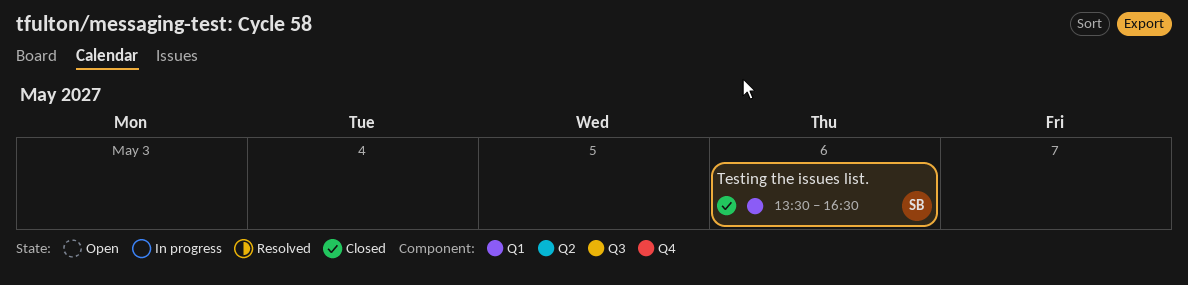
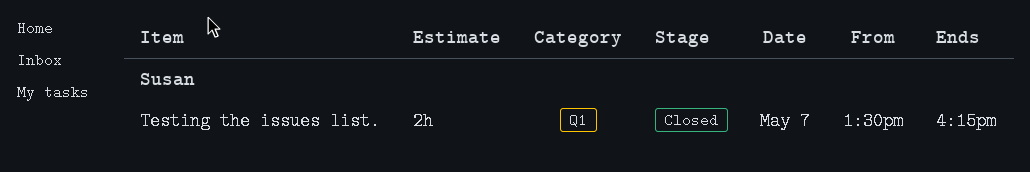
Testing the issues list., day: May 6 -> May 7
Testing the issues list., ends: 16:30 -> 16:15

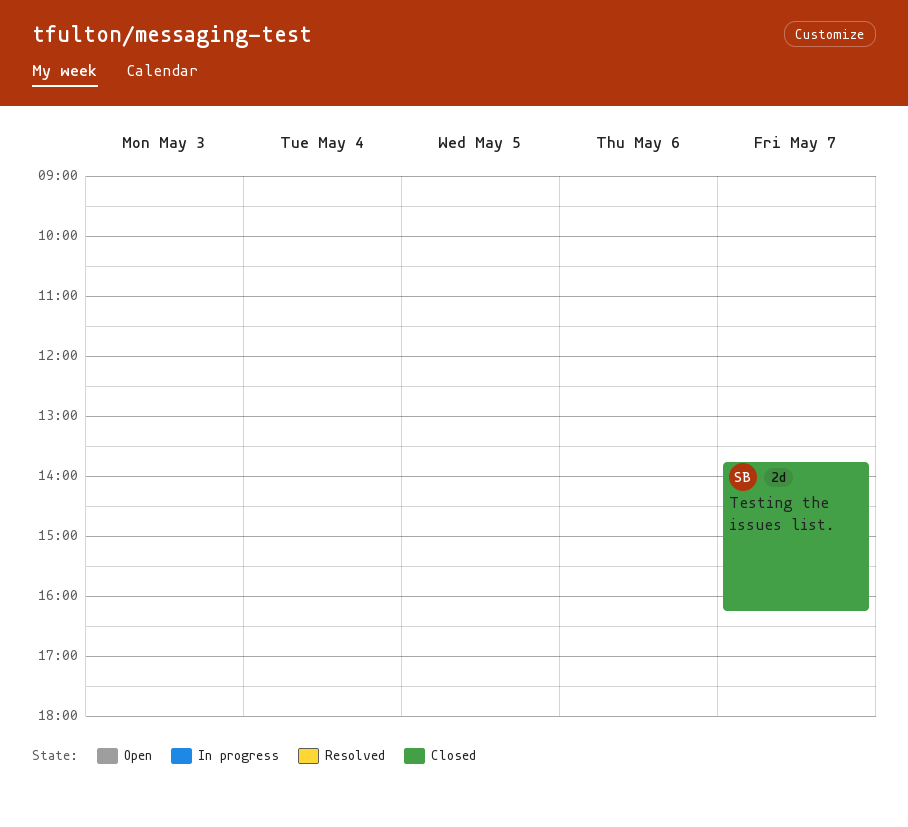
Testing the issues list., estimate: 2h -> 2d
Testing the issues list., begins: 13:30 -> 13:45

